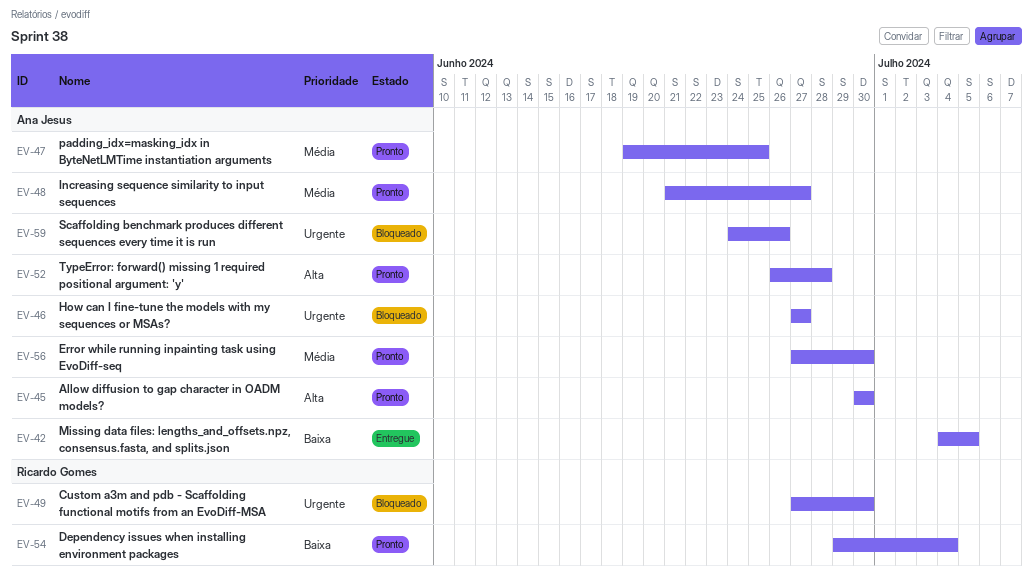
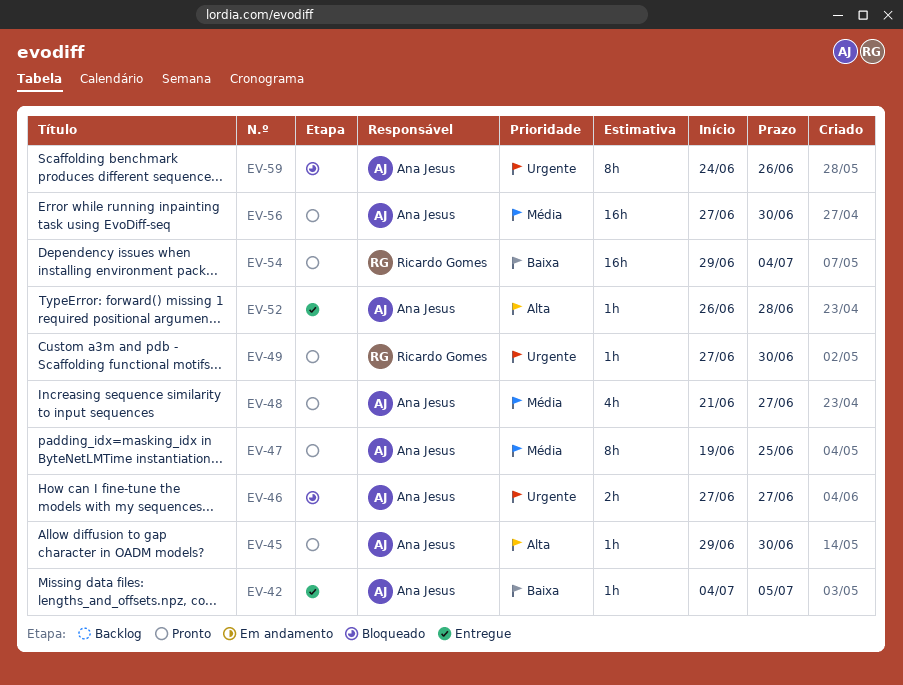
EV-45, start: Jun 30 -> Jun 29
EV-49, status: Bloqueado -> Pronto
EV-52, status: Pronto -> Entregue

